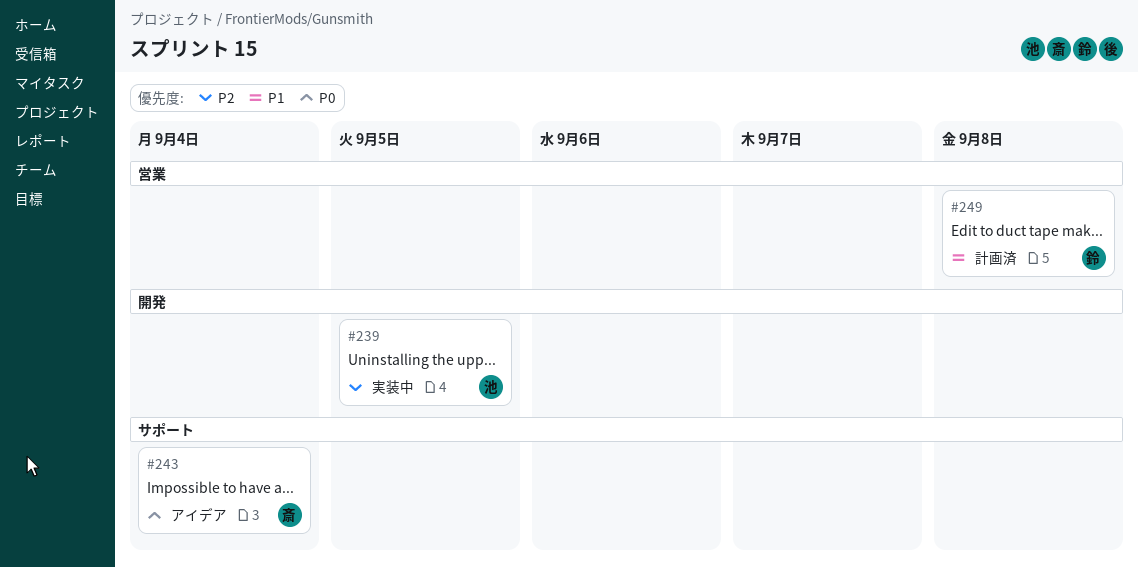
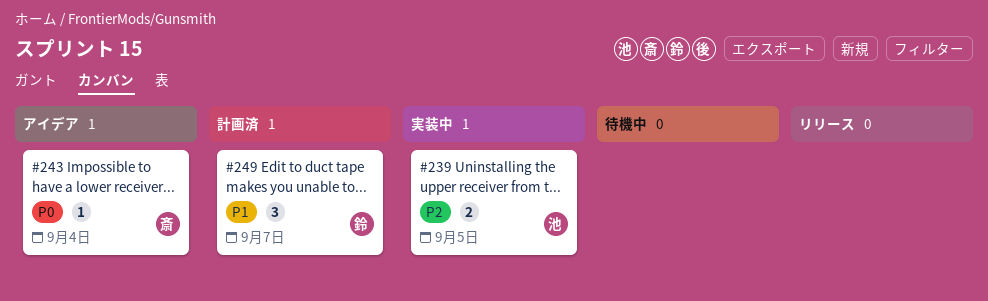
#249, due: Sep 8 -> Sep 7

